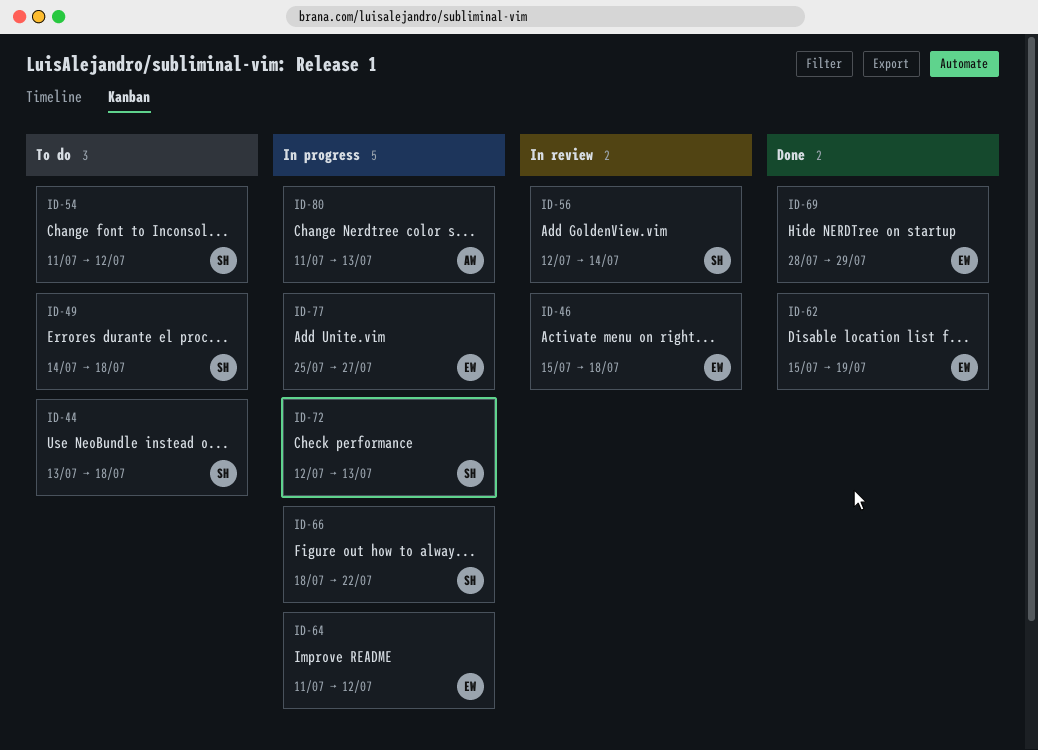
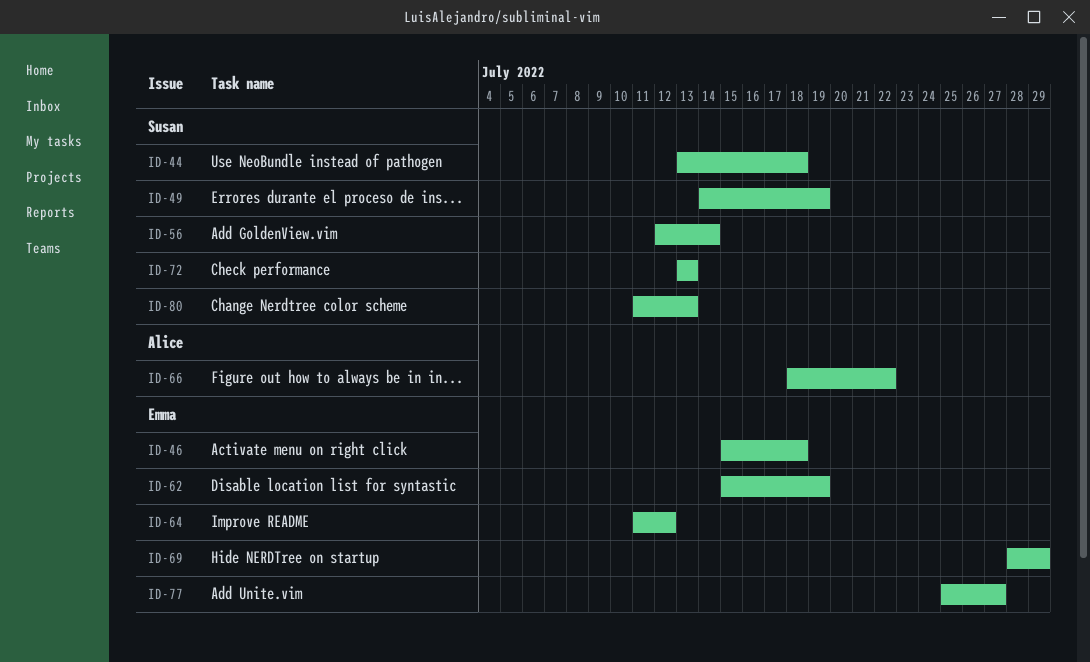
ID-49, due: Jul 18 -> Jul 19
ID-54: present -> none
ID-66, owner: Susan -> Alice
ID-72, start: Jul 12 -> Jul 13
ID-80, owner: Alice -> Susan

